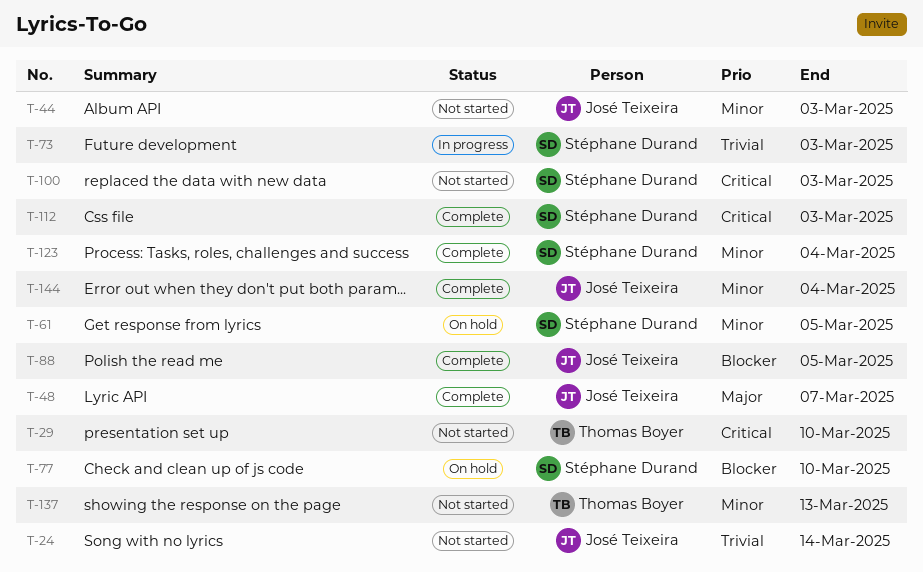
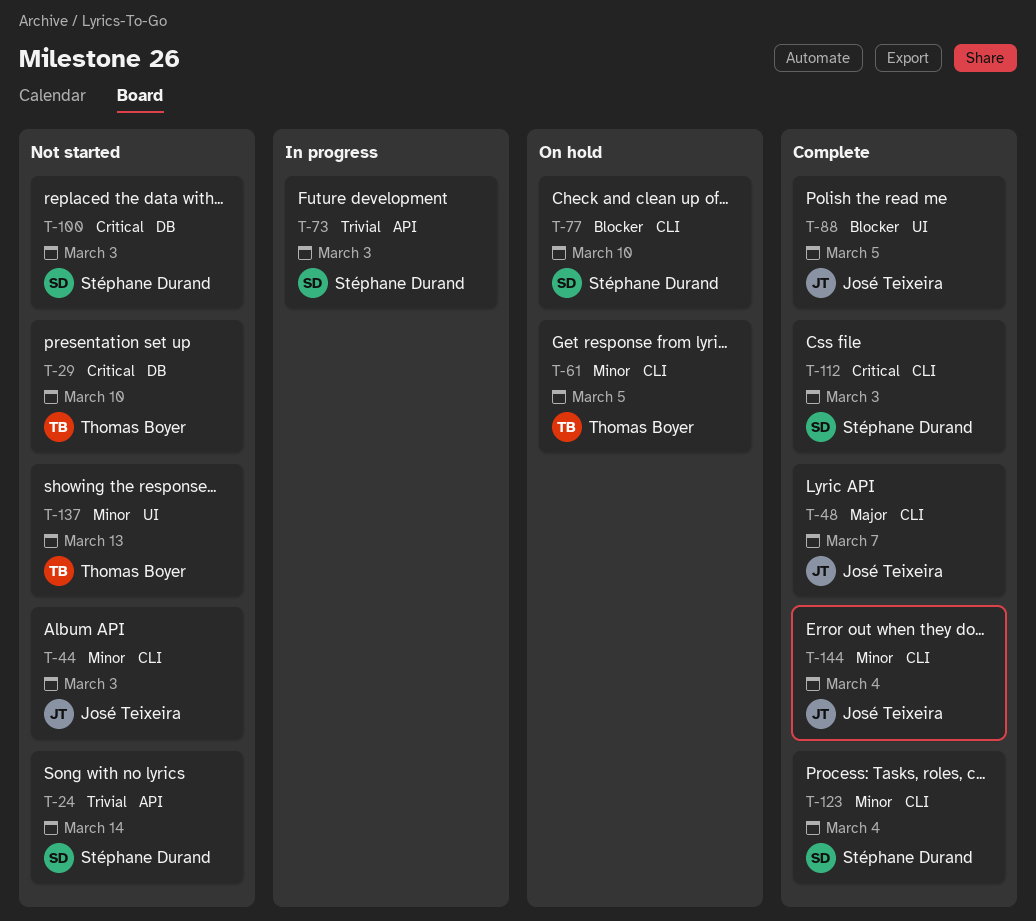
T-24, owner: José Teixeira -> Stéphane Durand
T-61, owner: Stéphane Durand -> Thomas Boyer

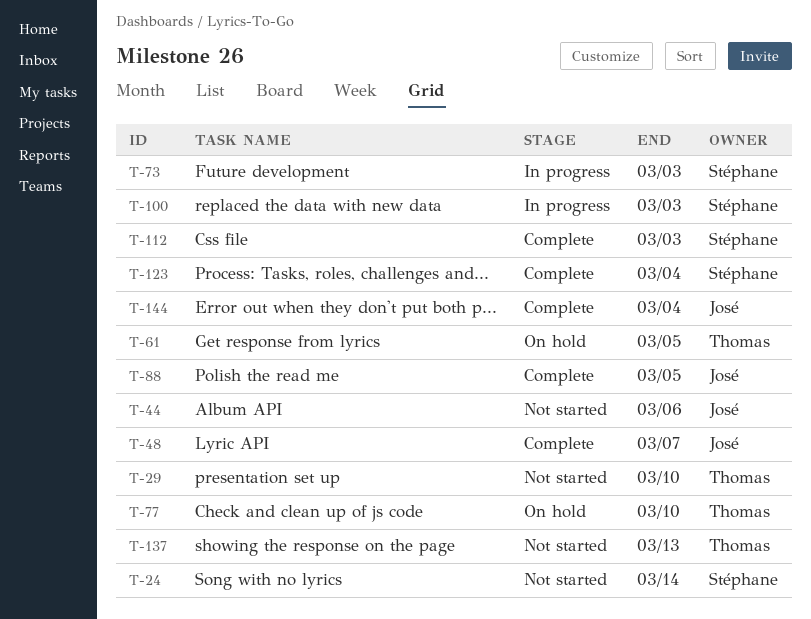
T-44, due: Mar 3 -> Mar 6
T-77, owner: Stéphane Durand -> Thomas Boyer
T-100, status: Not started -> In progress

